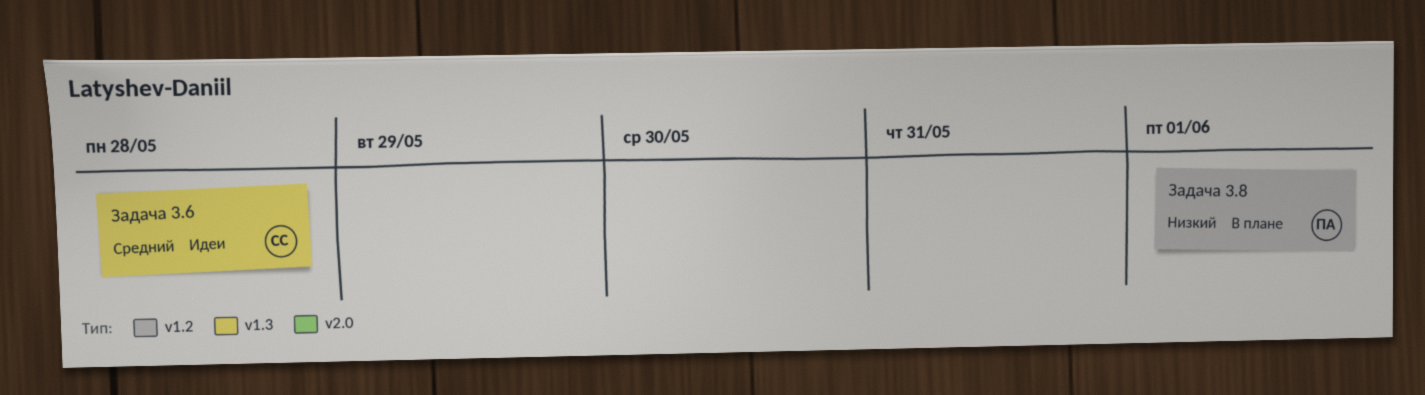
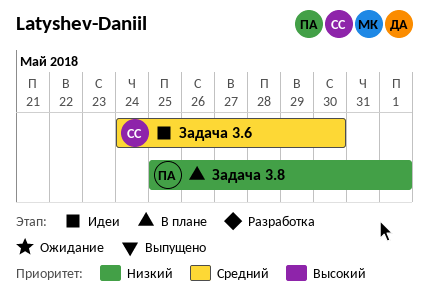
Задача 3.6, due: May 28 -> May 30

